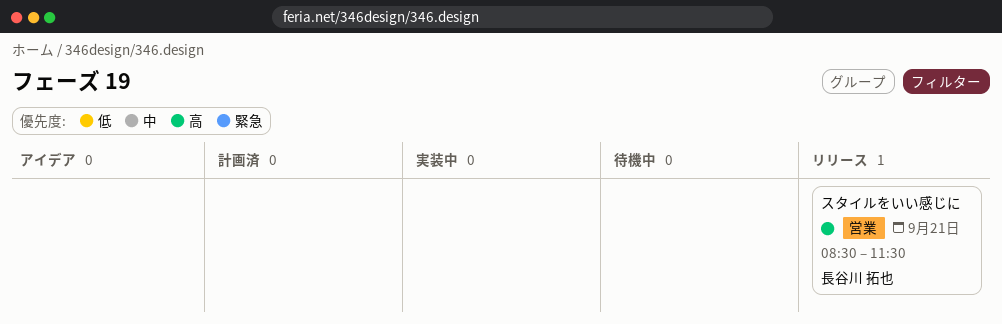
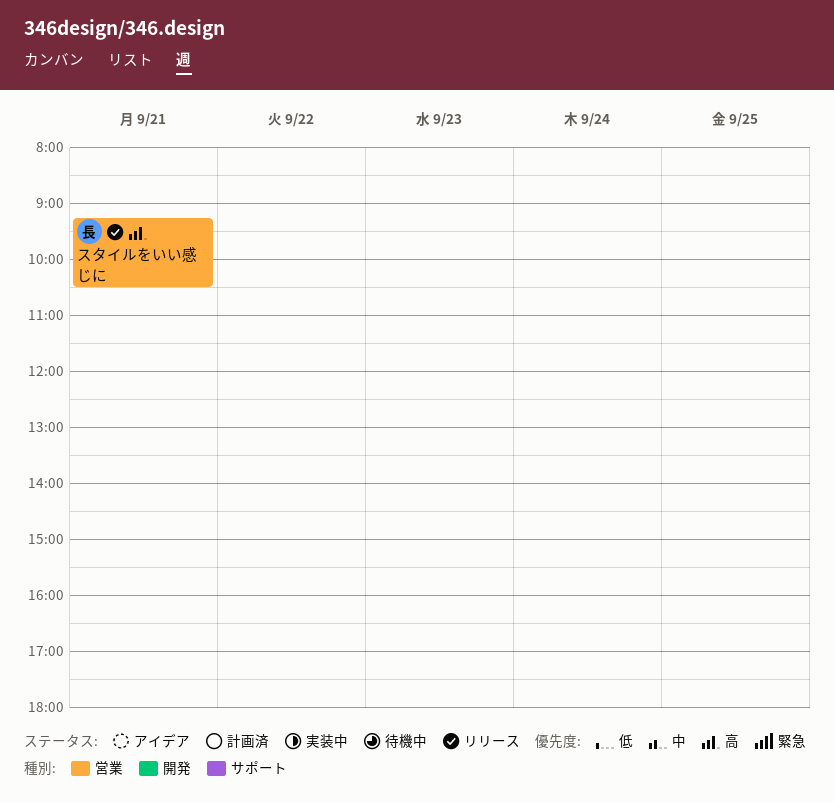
スタイルをいい感じに, begins: 08:30 -> 09:15
スタイルをいい感じに, ends: 11:30 -> 10:30

